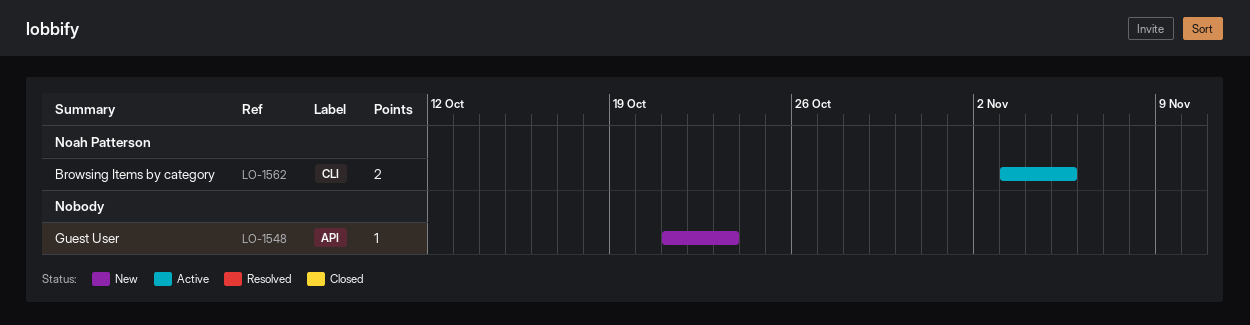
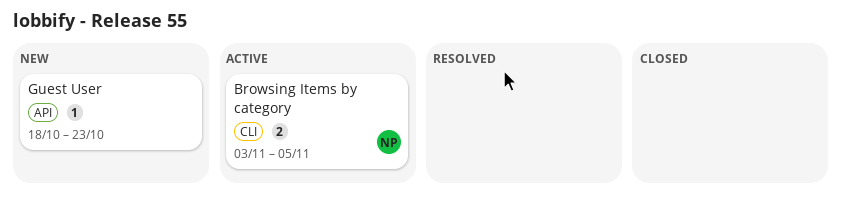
Guest User, start: Oct 21 -> Oct 18

